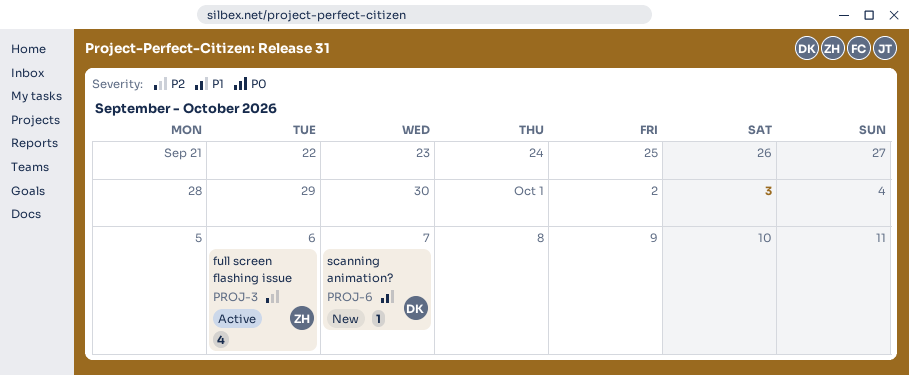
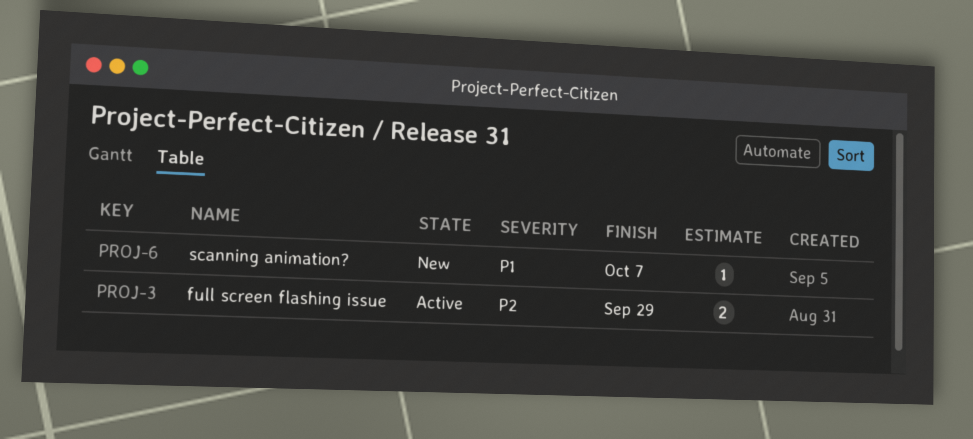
PROJ-3, estimate: 4 -> 2
PROJ-3, due: Oct 6 -> Sep 29

